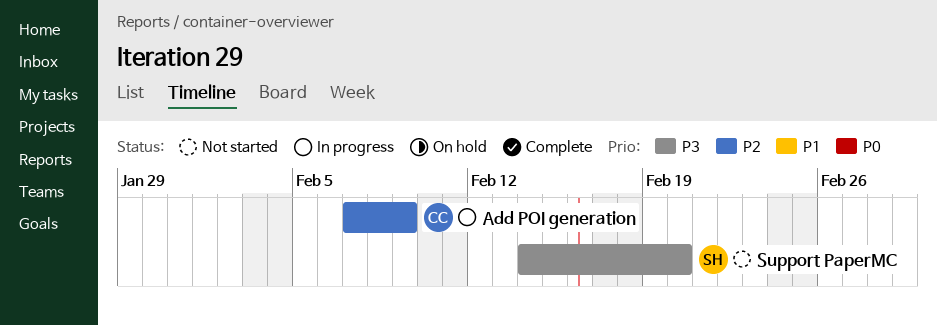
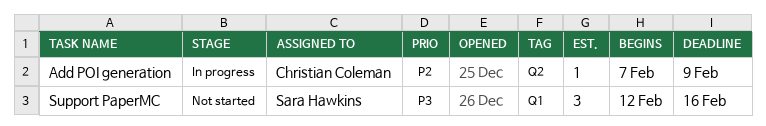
Support PaperMC, start: Feb 14 -> Feb 12
Support PaperMC, due: Feb 20 -> Feb 16

